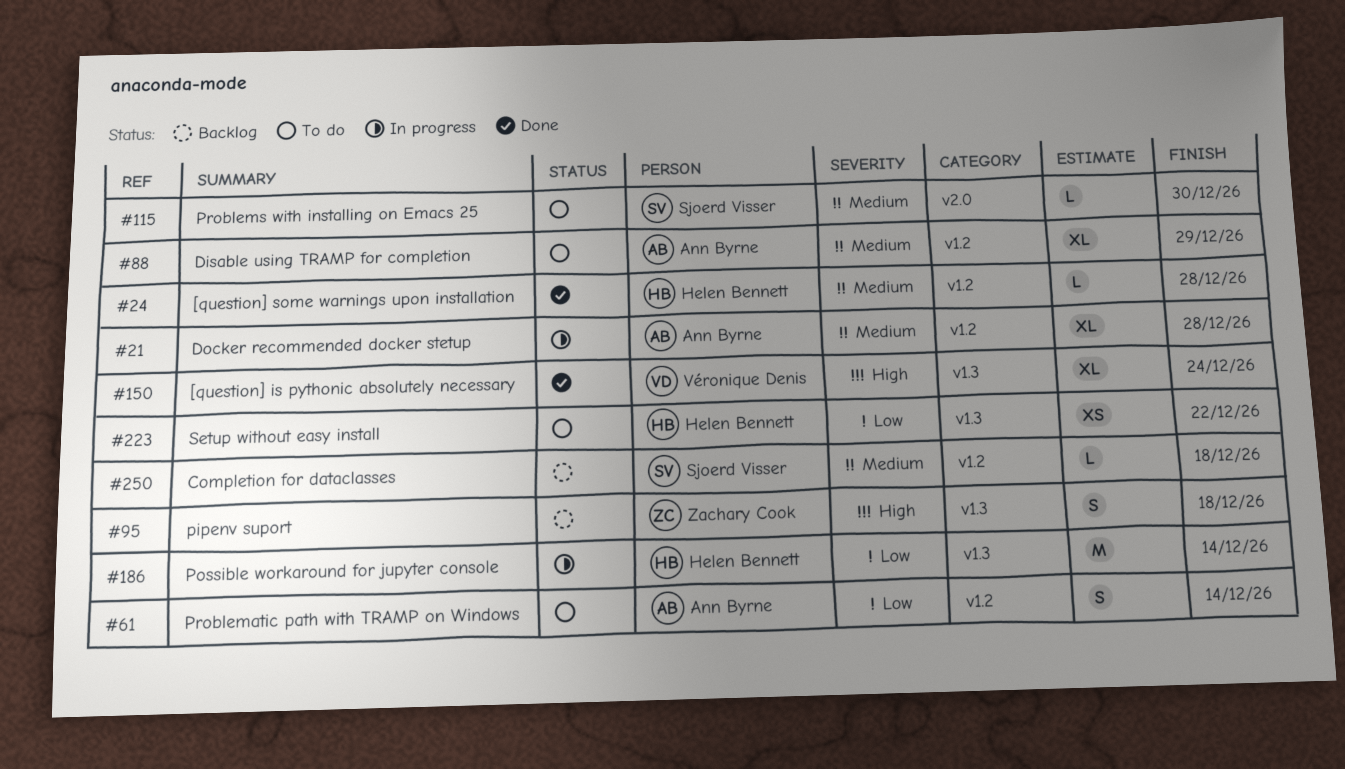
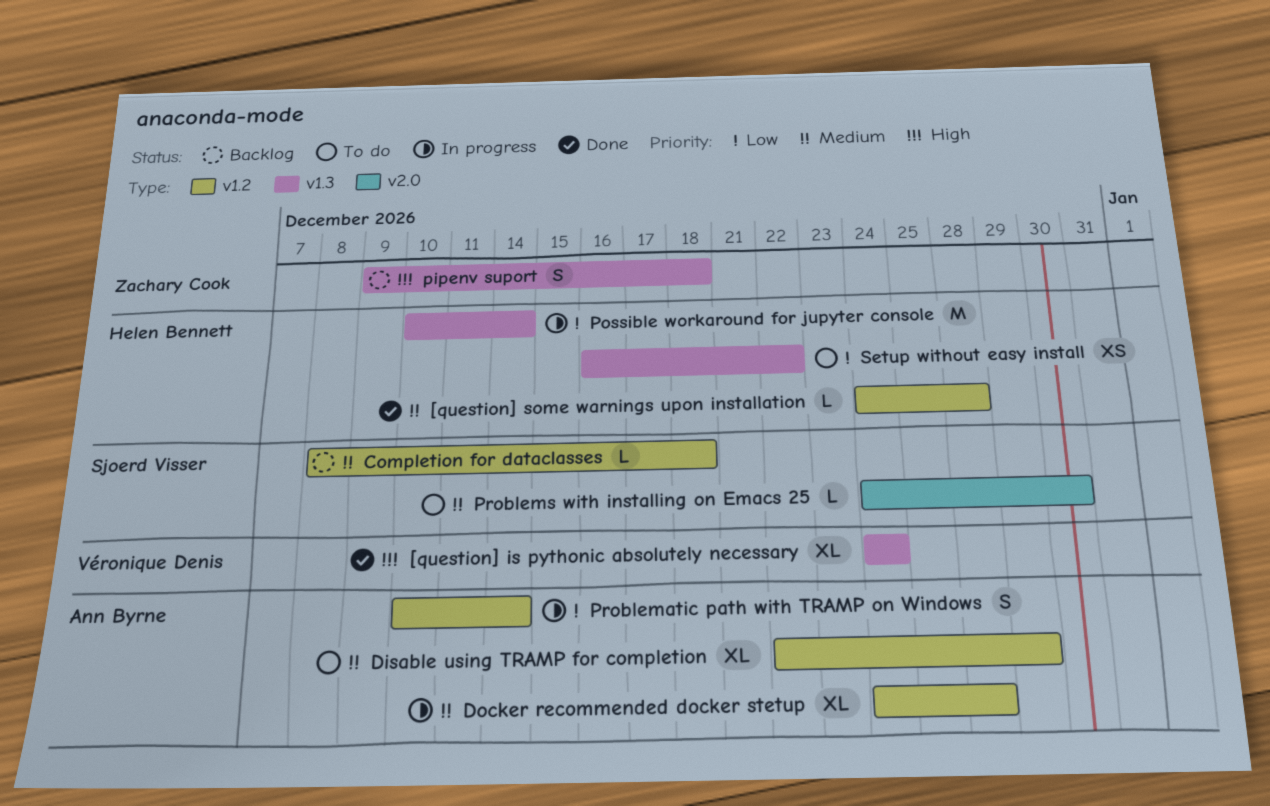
Problematic path with TRAMP on Windows, status: To do -> In progress

